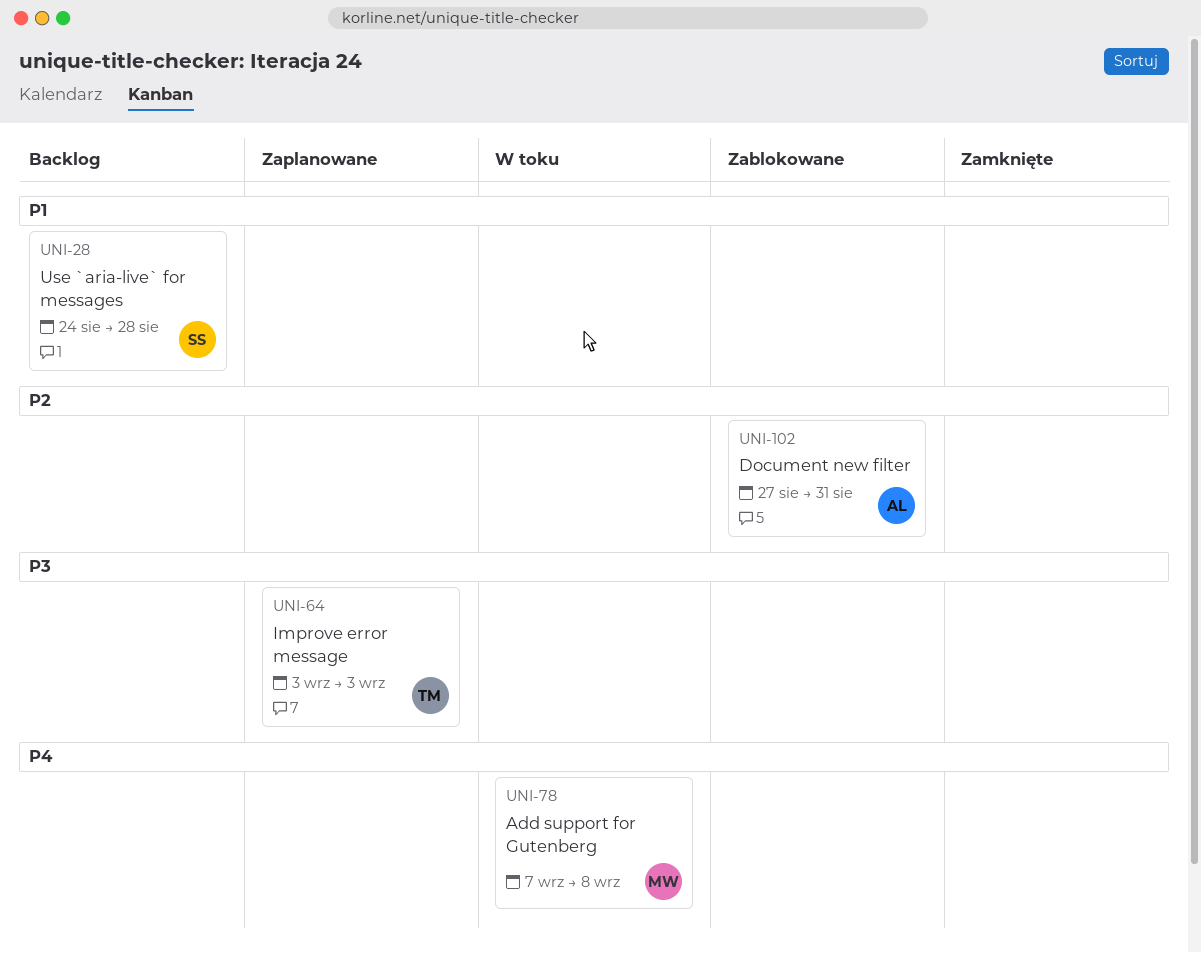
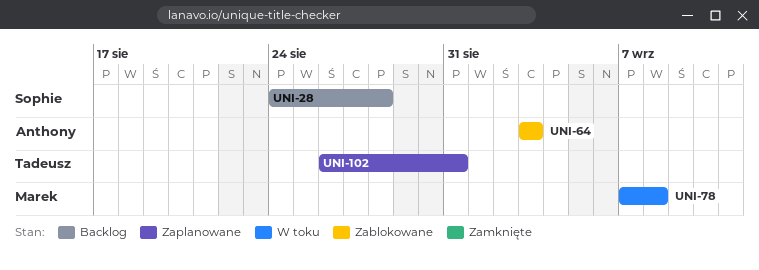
UNI-64, status: Zaplanowane -> Zablokowane
UNI-64, owner: Tadeusz -> Anthony
UNI-102, status: Zablokowane -> Zaplanowane
UNI-102, owner: Anthony -> Tadeusz
UNI-102, start: Aug 27 -> Aug 26

